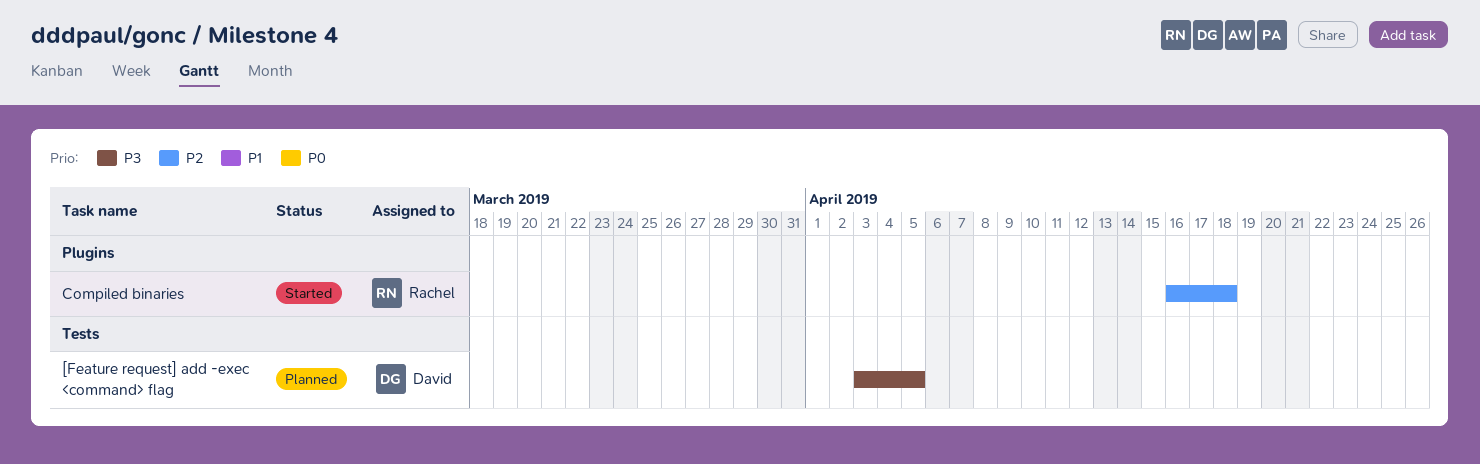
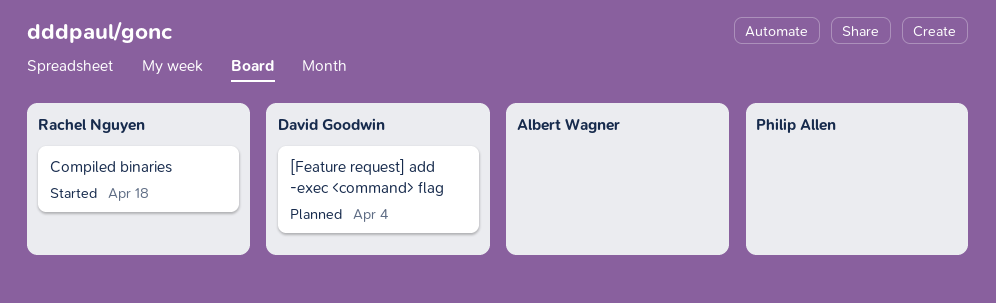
[Feature request] add -exec <command> flag, due: Apr 5 -> Apr 4

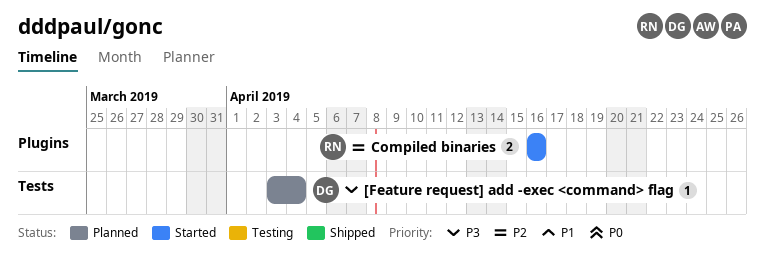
Compiled binaries, due: Apr 18 -> Apr 16

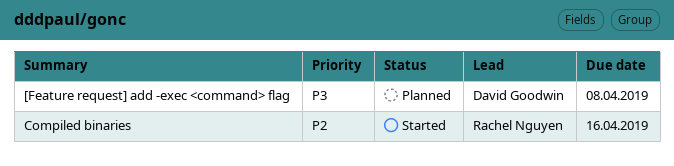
[Feature request] add -exec <command> flag, due: Apr 4 -> Apr 8

